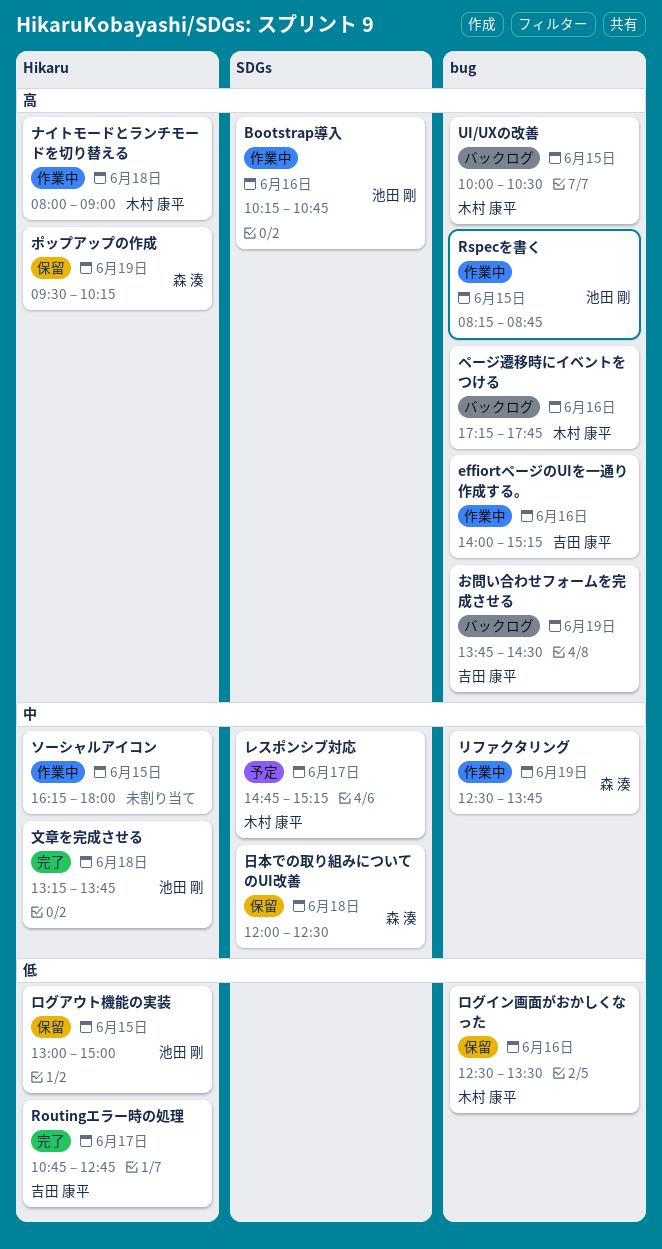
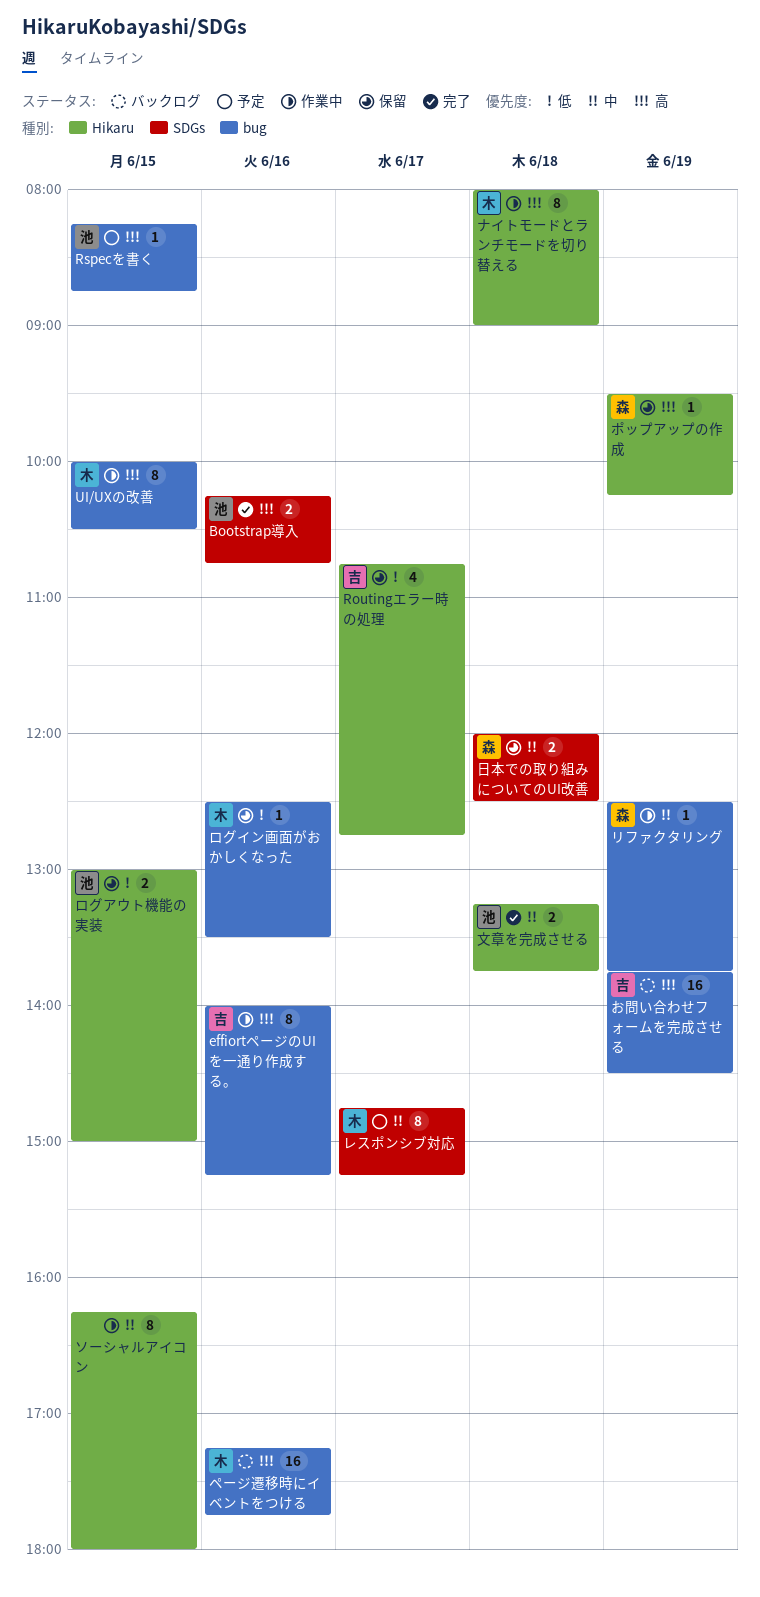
Bootstrap導入, status: 作業中 -> 完了
Routingエラー時の処理, status: 完了 -> 保留
Rspecを書く, status: 作業中 -> 予定
UI/UXの改善, status: バックログ -> 作業中

